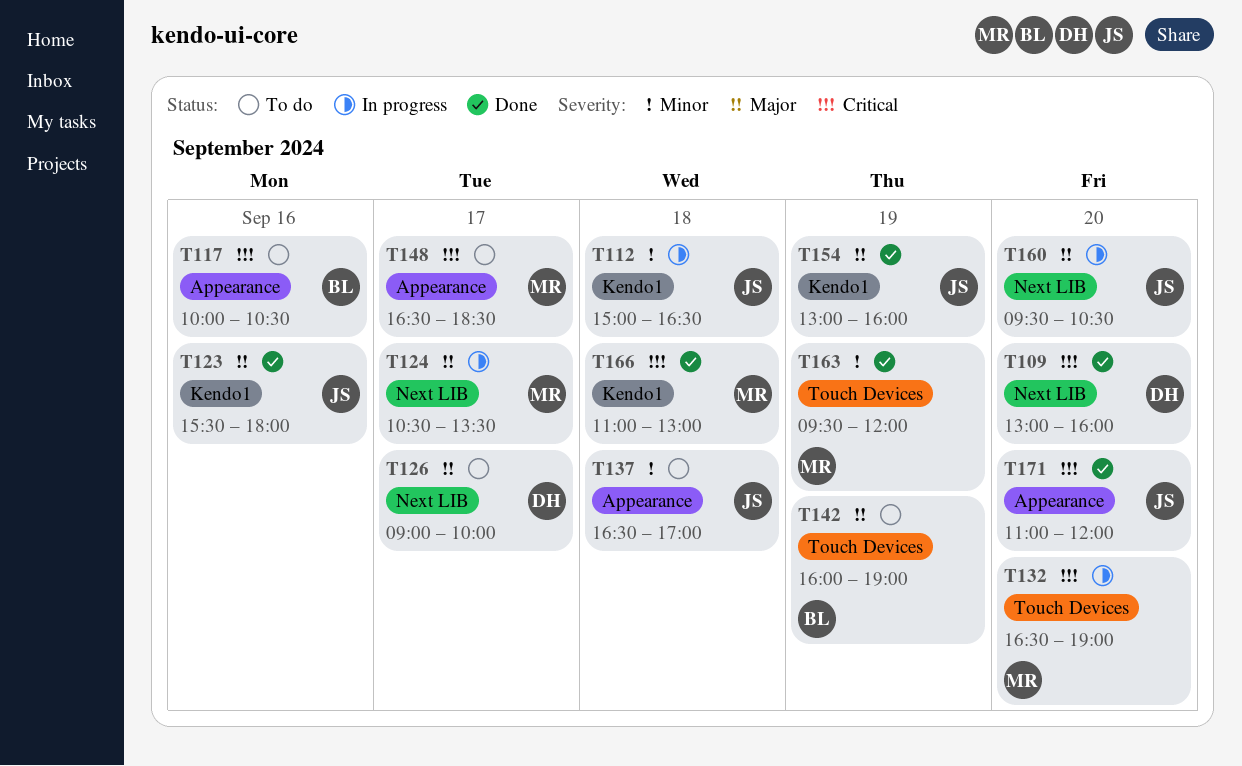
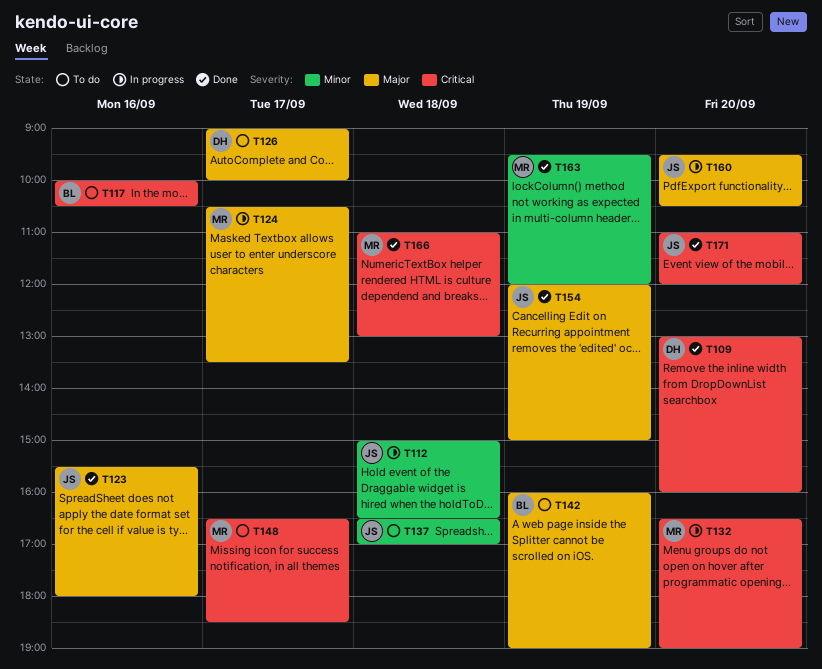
T154, begins: 13:00 -> 12:00
T154, ends: 16:00 -> 15:00

